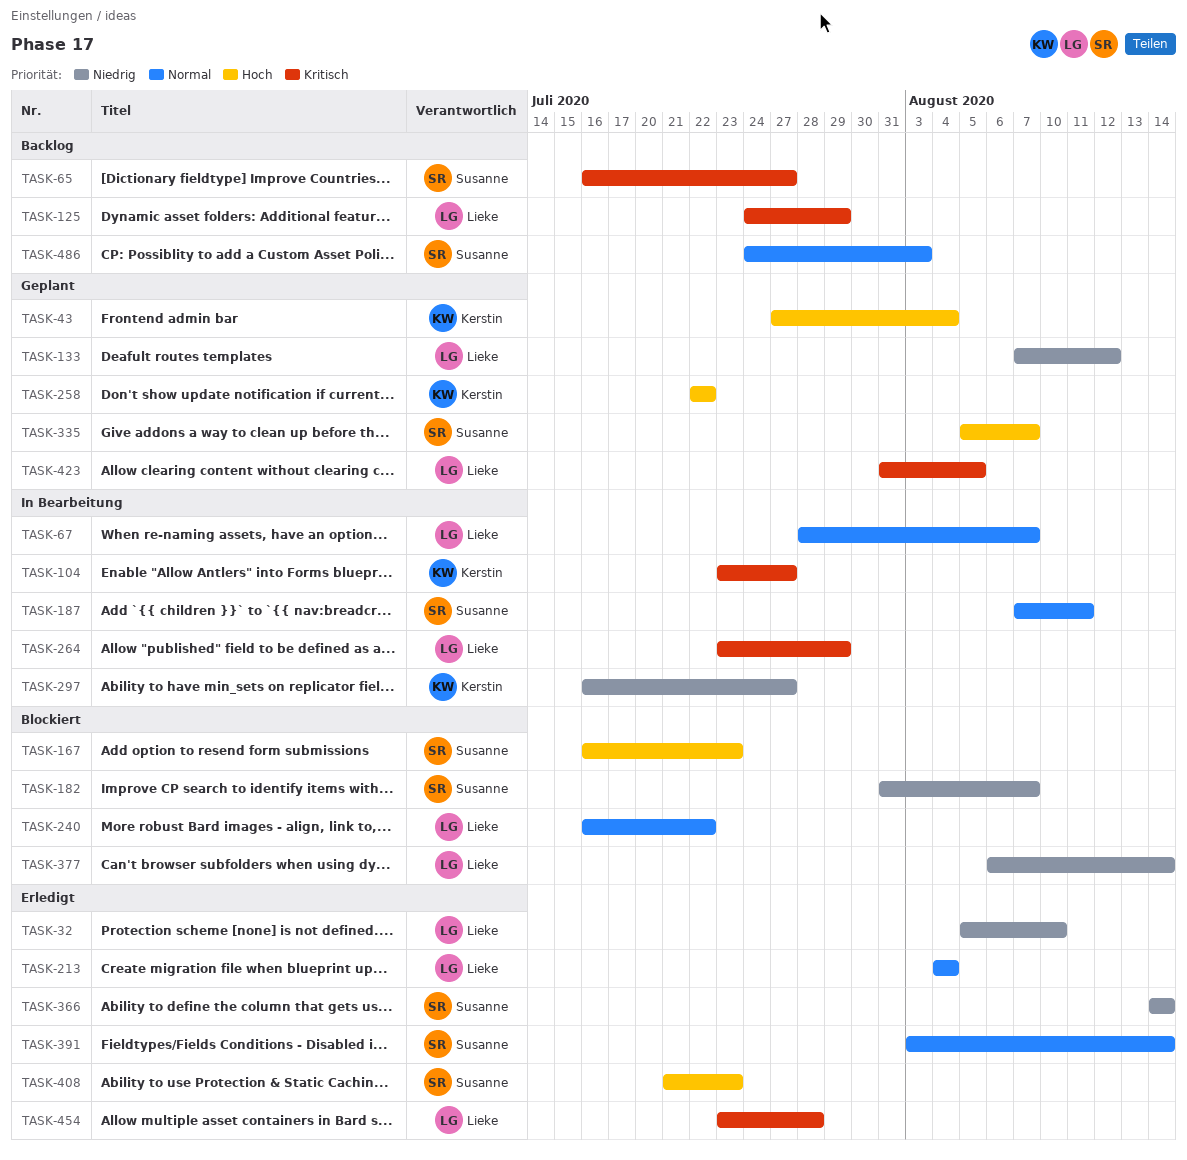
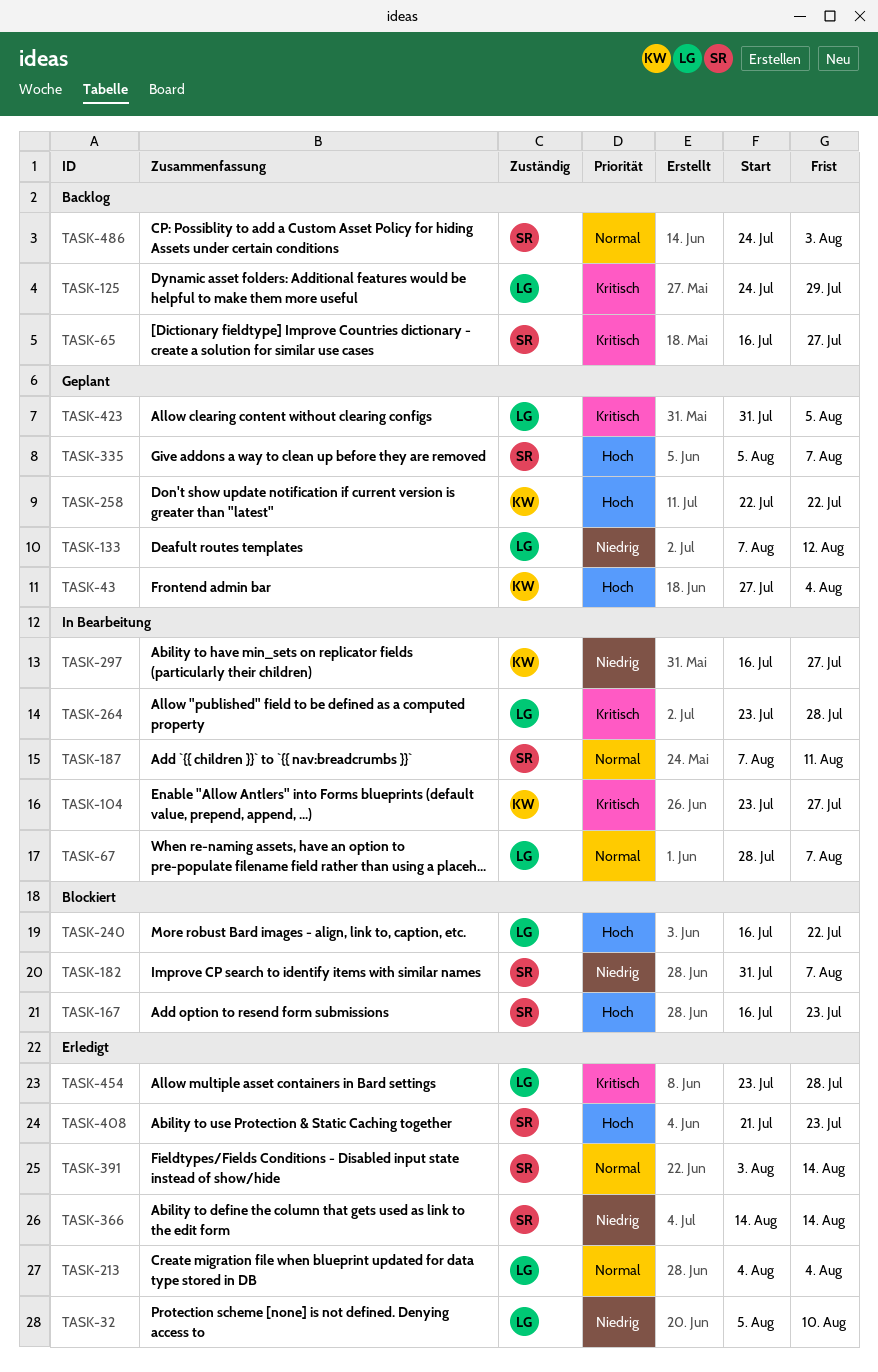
TASK-240, priority: Normal -> Hoch
TASK-264, due: Jul 29 -> Jul 28
TASK-377: present -> none

